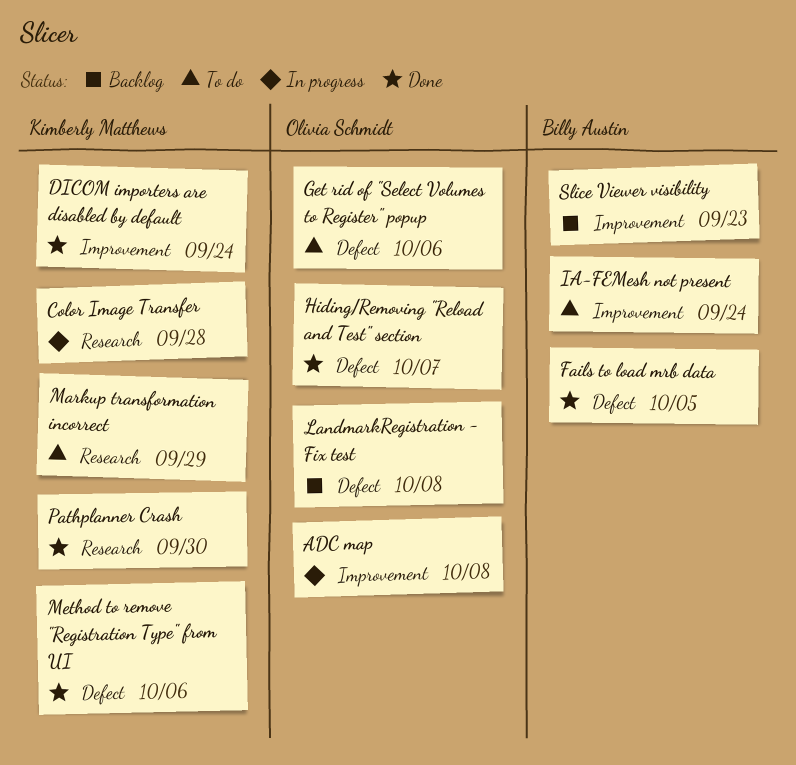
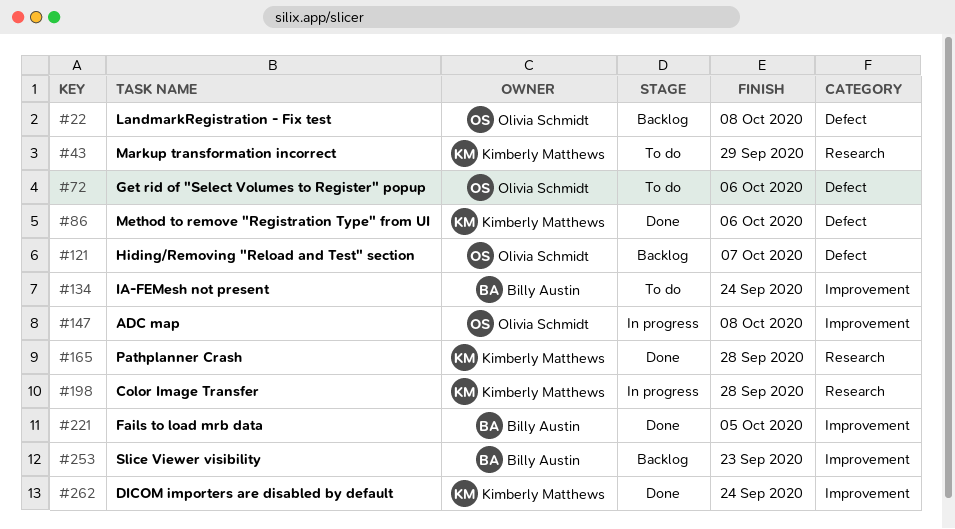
Fails to load mrb data, label: Defect -> Improvement
Hiding/Removing "Reload and Test" section, status: Done -> Backlog
Pathplanner Crash, due: Sep 30 -> Sep 28

